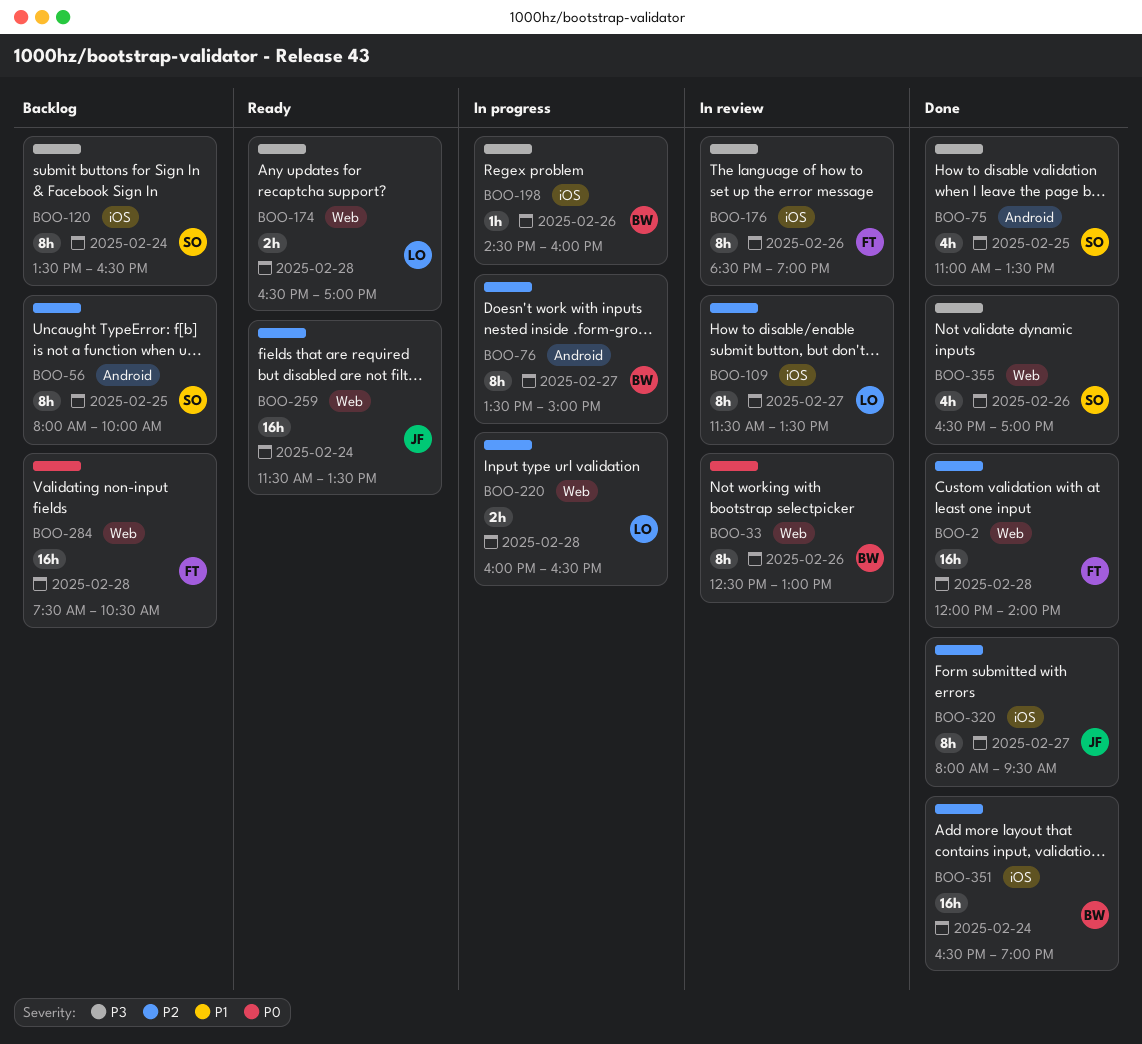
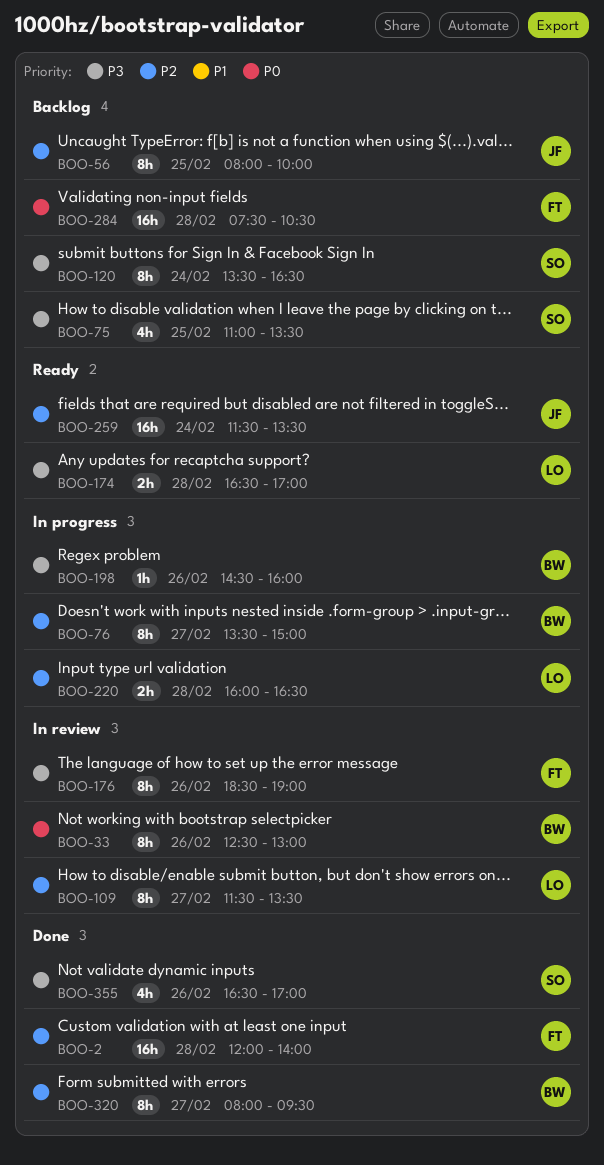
BOO-56, owner: SO -> JF
BOO-75, status: Done -> Backlog
BOO-320, owner: JF -> BW
BOO-351: present -> none

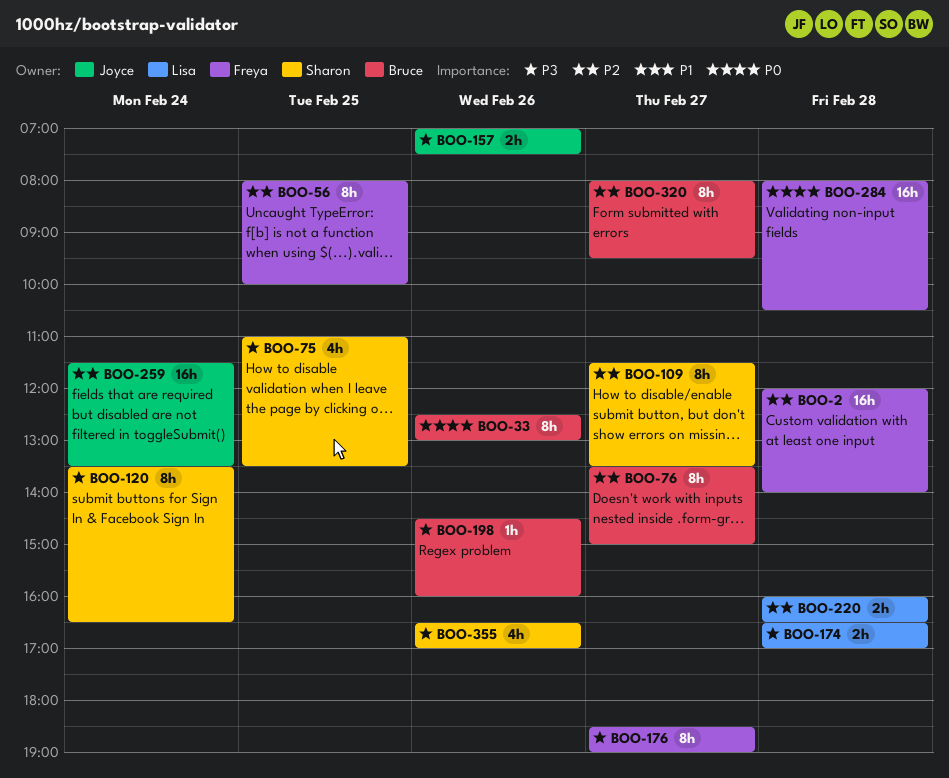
BOO-56, owner: Joyce -> Freya
BOO-109, owner: Lisa -> Sharon
BOO-157: none -> present
BOO-176, day: Feb 26 -> Feb 27
BOO-284, begins: 07:30 -> 08:00

